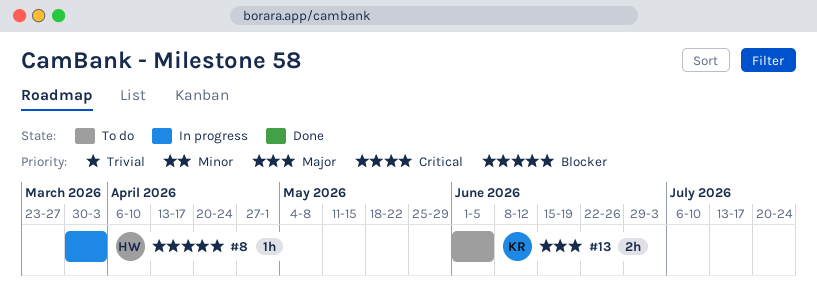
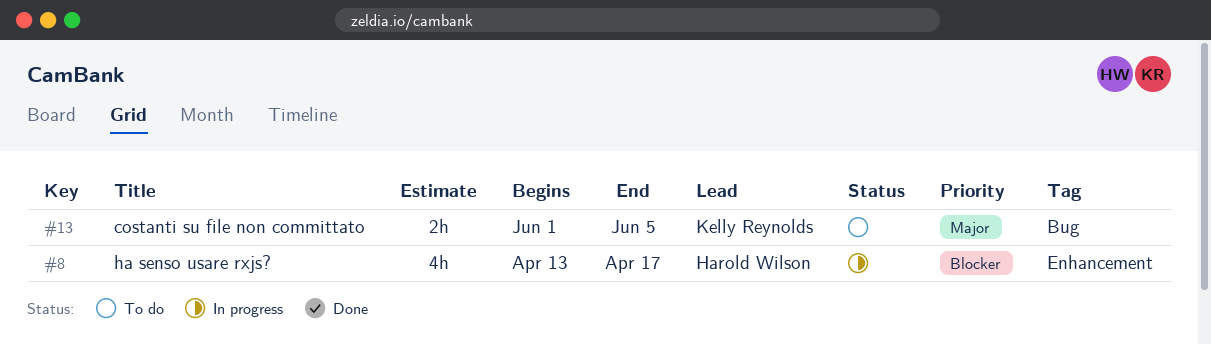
#8, estimate: 1h -> 4h
#8, start: Mar 30 -> Apr 13
#8, due: Apr 3 -> Apr 17

